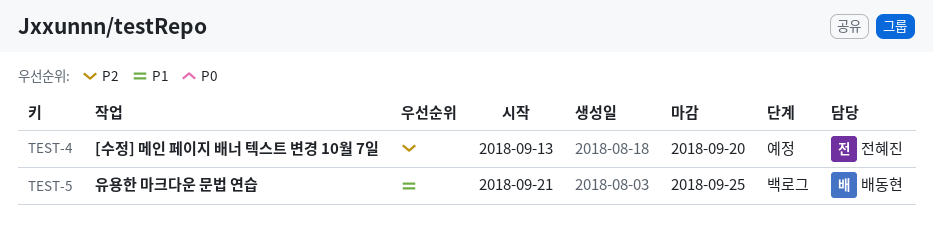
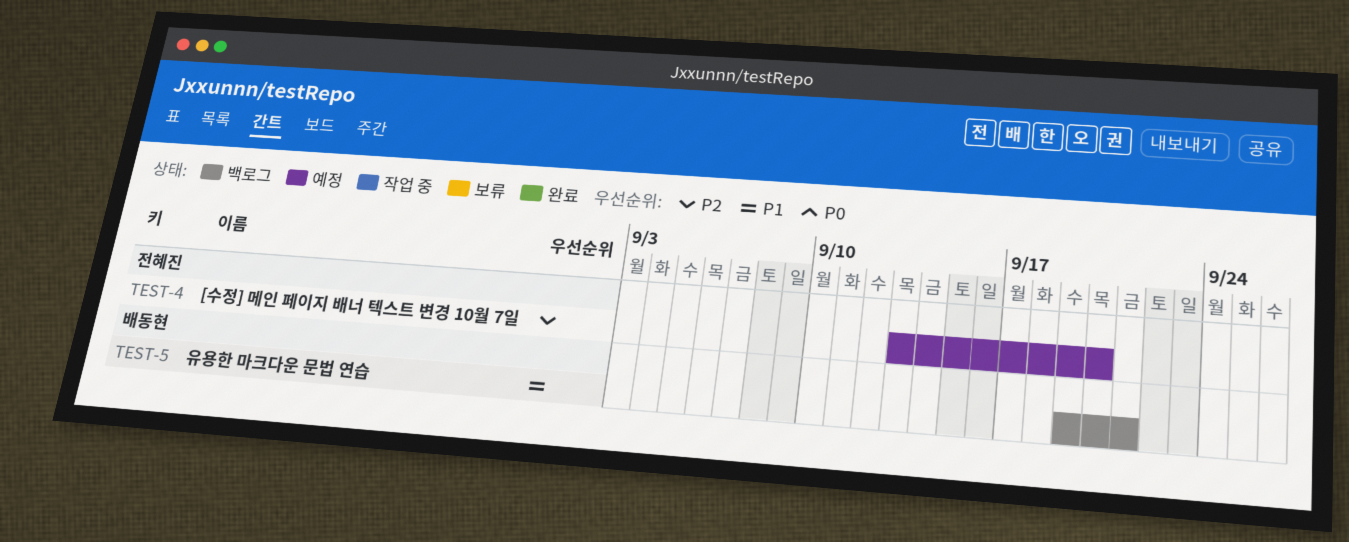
TEST-5, start: Sep 21 -> Sep 19
TEST-5, due: Sep 25 -> Sep 21

